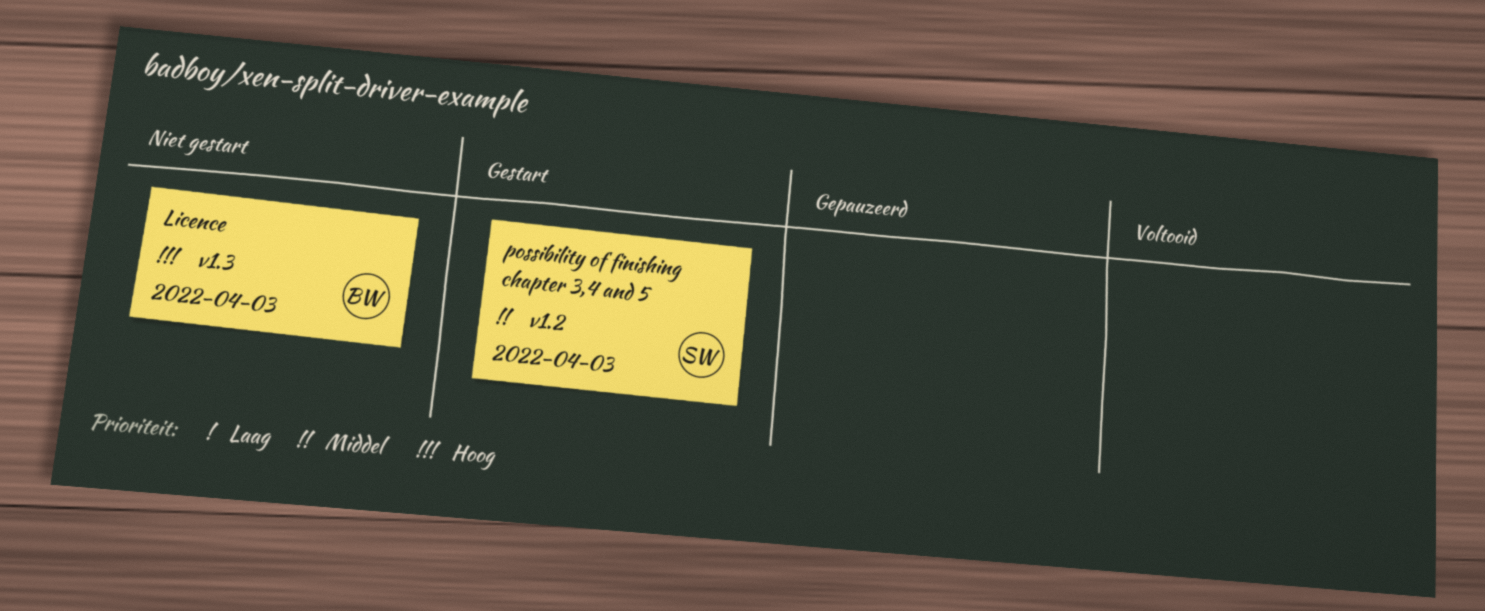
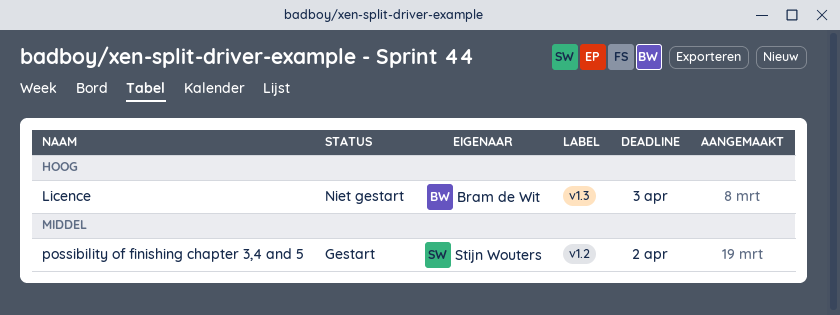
possibility of finishing chapter 3,4 and 5, due: Apr 3 -> Apr 2

